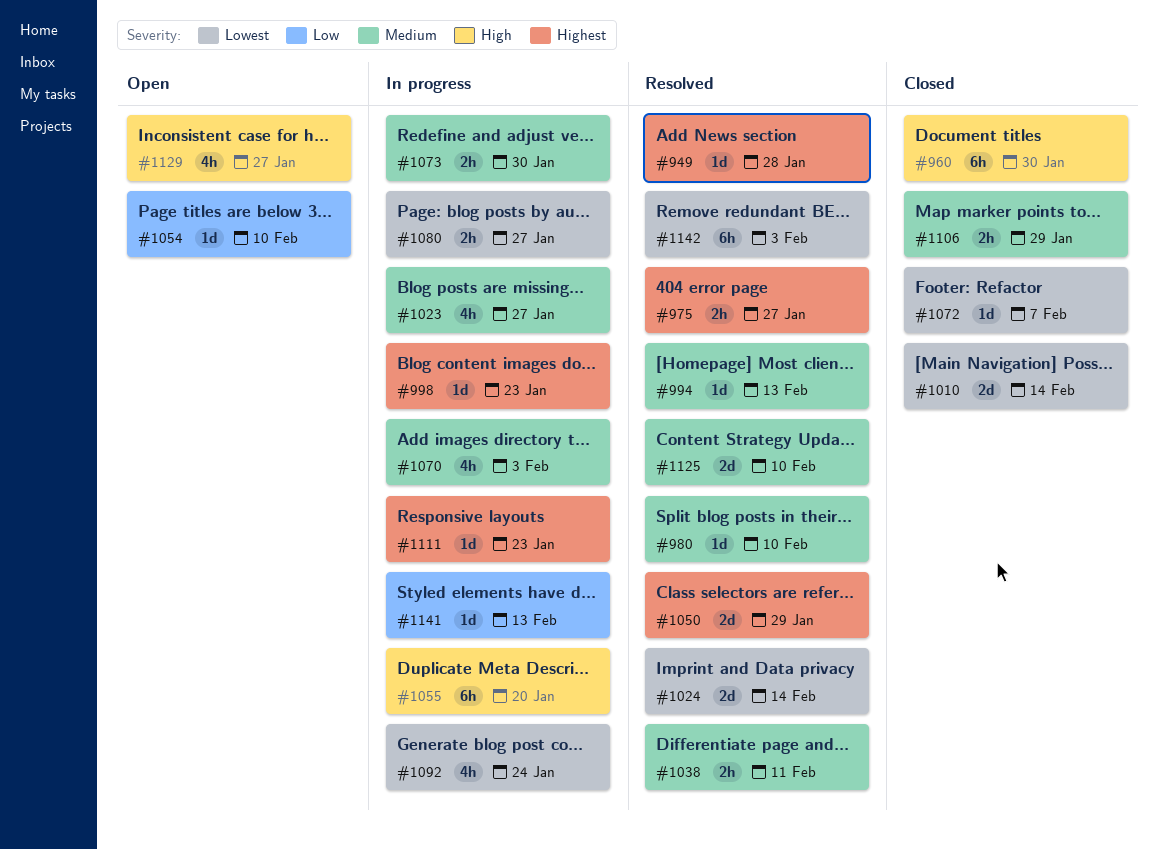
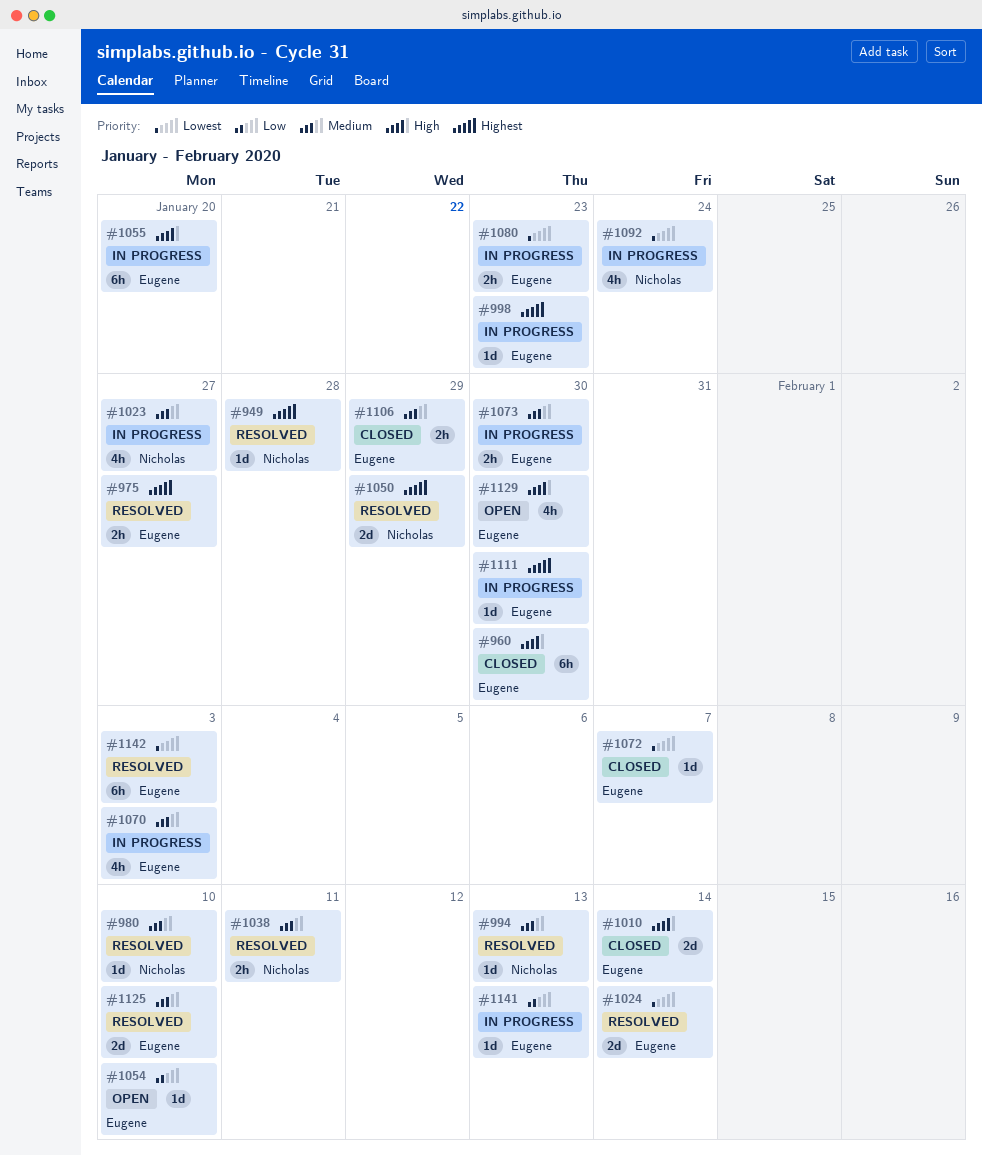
#1010, priority: Lowest -> High
#1080, due: Jan 27 -> Jan 23
#1111, due: Jan 23 -> Jan 30
#1129, due: Jan 27 -> Jan 30

